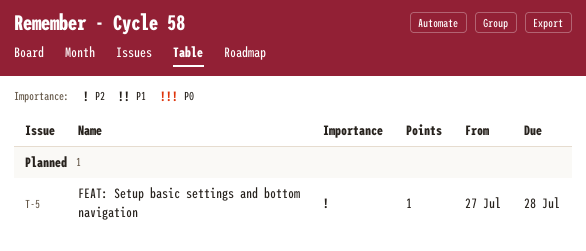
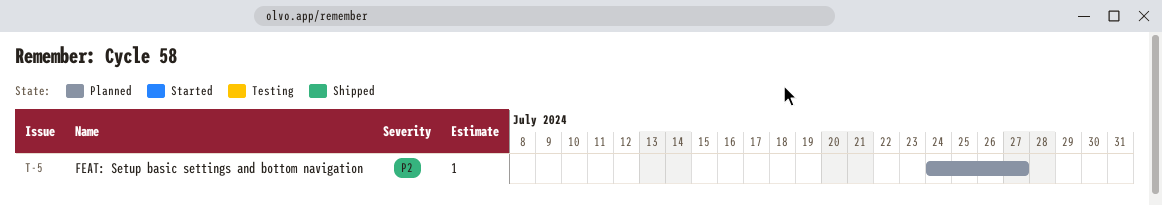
T-5, start: Jul 27 -> Jul 24
T-5, due: Jul 28 -> Jul 27

